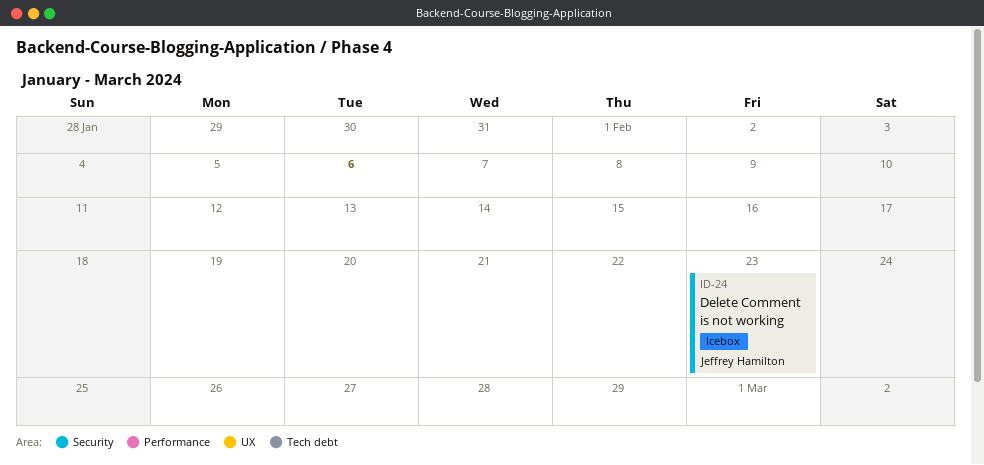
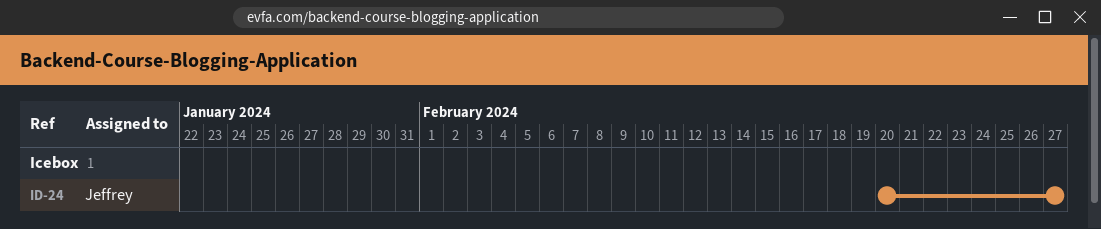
ID-24, due: Feb 23 -> Feb 27

